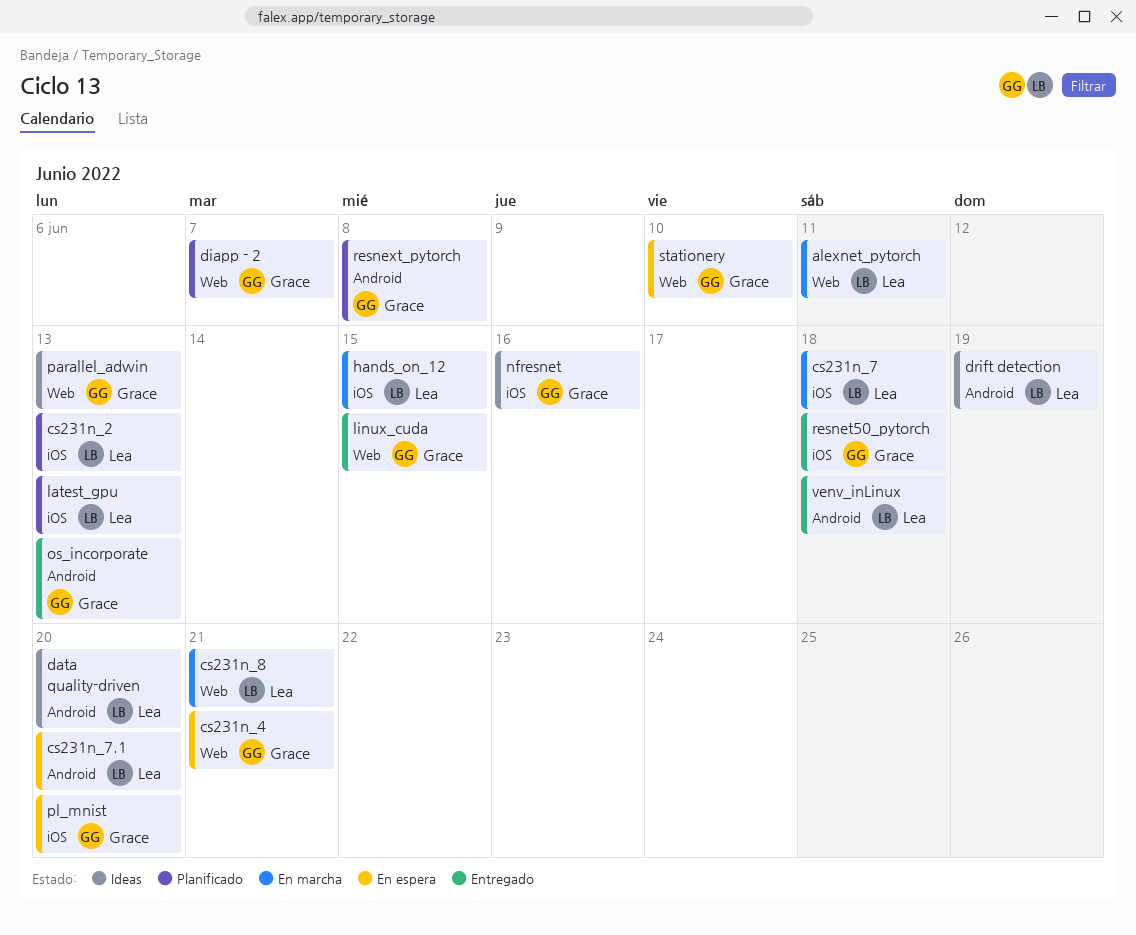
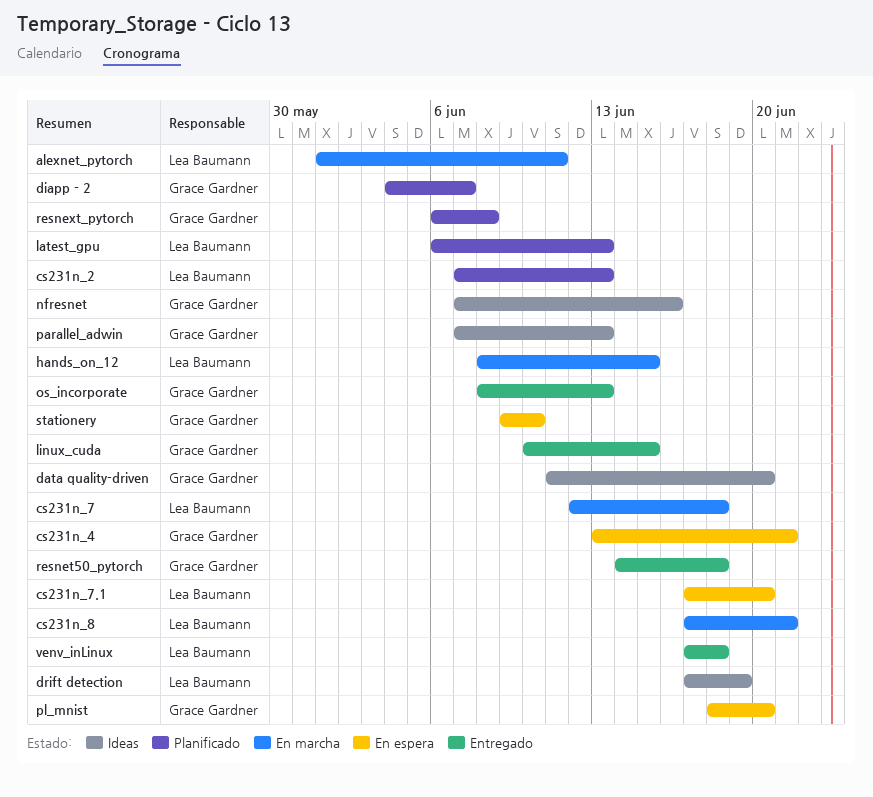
data quality-driven, owner: Lea Baumann -> Grace Gardner

